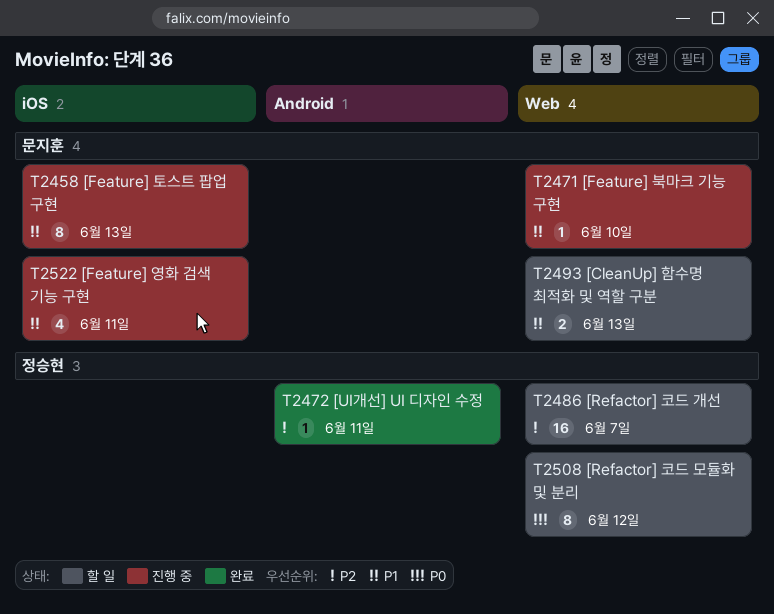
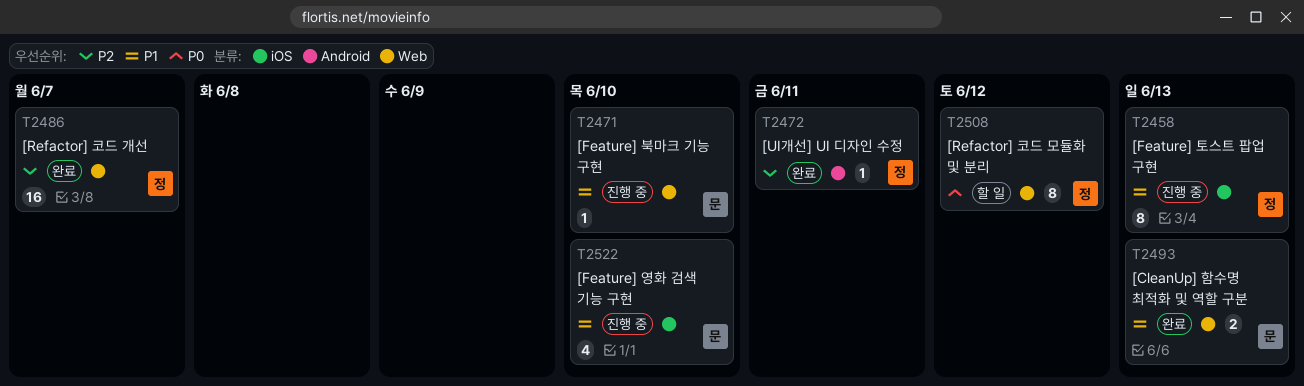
T2458, owner: 문지훈 -> 정승현
T2486, status: 할 일 -> 완료
T2493, status: 할 일 -> 완료
T2522, due: Jun 11 -> Jun 10

